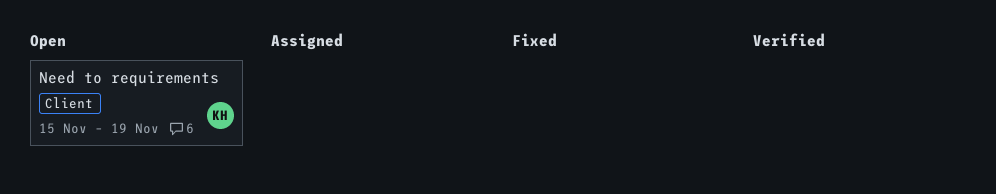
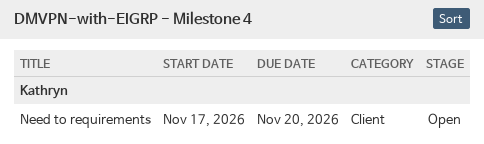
Need to requirements, start: Nov 15 -> Nov 17
Need to requirements, due: Nov 19 -> Nov 20

